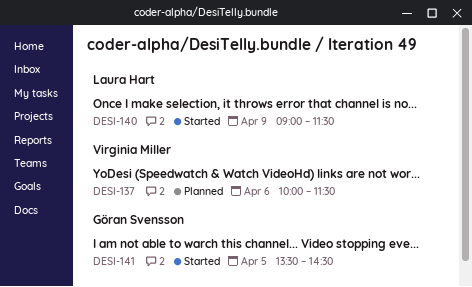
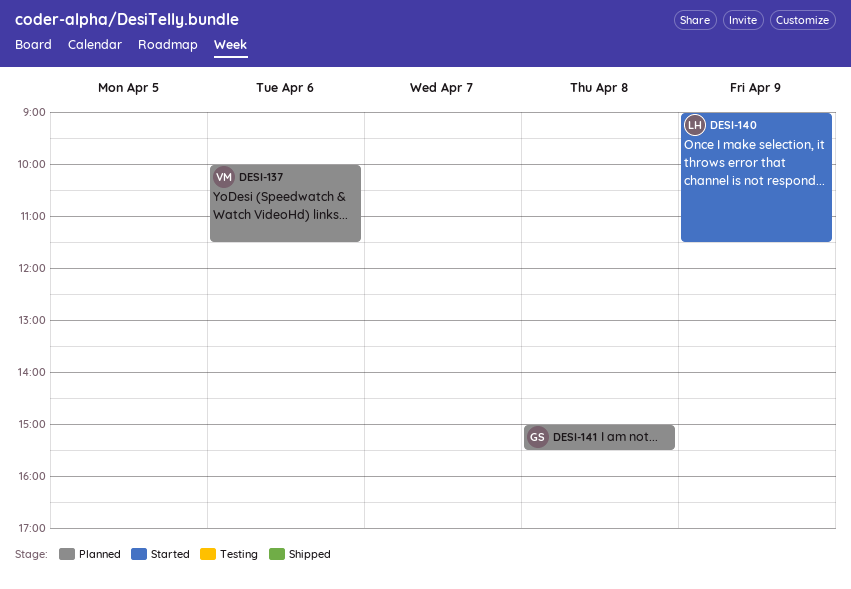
DESI-141, status: Started -> Planned
DESI-141, day: Apr 5 -> Apr 8
DESI-141, begins: 13:30 -> 15:00
DESI-141, ends: 14:30 -> 15:30

